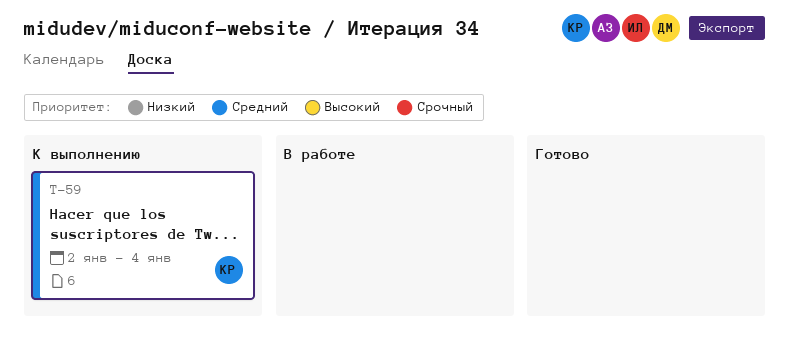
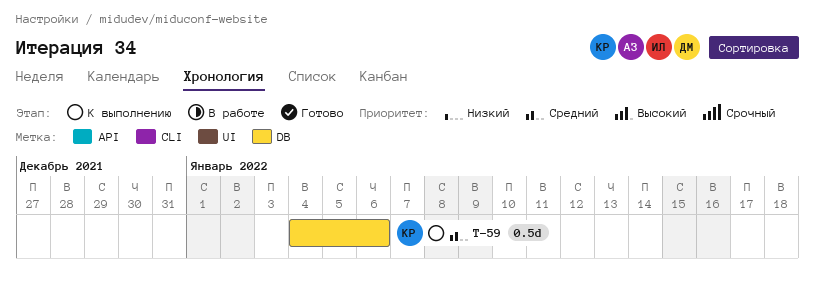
T-59, start: Jan 2 -> Jan 4
T-59, due: Jan 4 -> Jan 6

